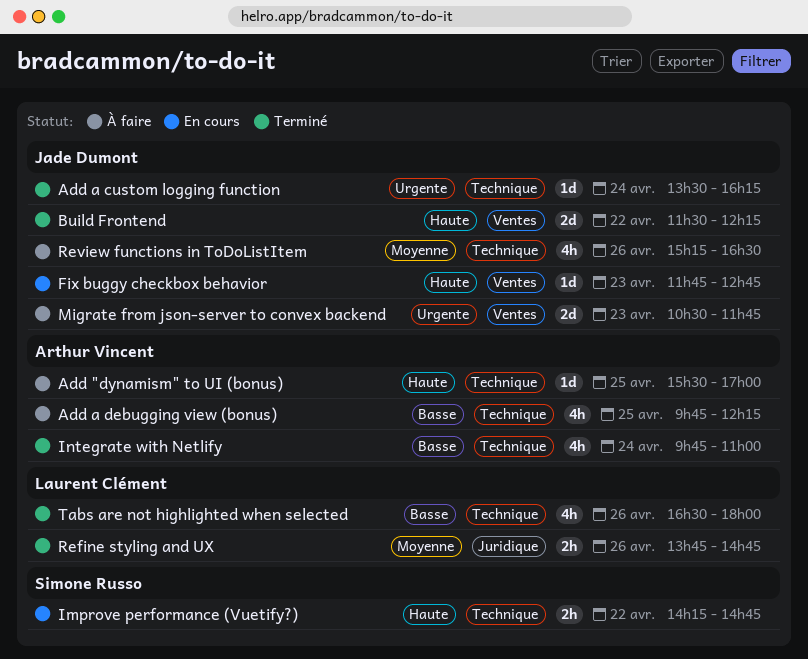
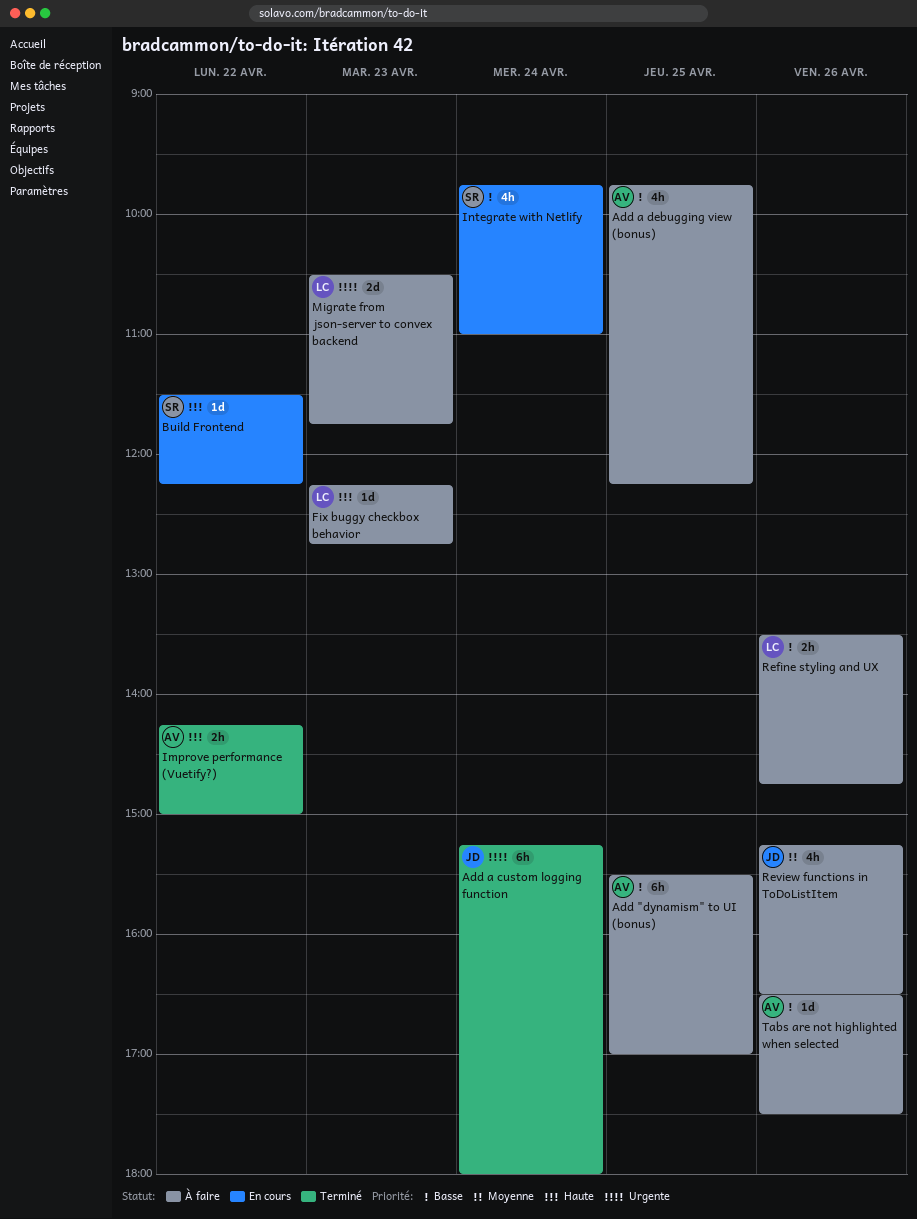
Add "dynamism" to UI (bonus), priority: Haute -> Basse
Add "dynamism" to UI (bonus), estimate: 1d -> 6h
Add a custom logging function, estimate: 1d -> 6h
Add a custom logging function, begins: 13:30 -> 15:15
Add a custom logging function, ends: 16:15 -> 18:00
Build Frontend, status: Terminé -> En cours
Build Frontend, owner: Jade Dumont -> Simone Russo
Build Frontend, estimate: 2d -> 1d
Fix buggy checkbox behavior, status: En cours -> À faire
Fix buggy checkbox behavior, owner: Jade Dumont -> Laurent Clément
Fix buggy checkbox behavior, begins: 11:45 -> 12:15
Improve performance (Vuetify?), status: En cours -> Terminé
Improve performance (Vuetify?), owner: Simone Russo -> Arthur Vincent
Improve performance (Vuetify?), ends: 14:45 -> 15:00
Integrate with Netlify, status: Terminé -> En cours
Integrate with Netlify, owner: Arthur Vincent -> Simone Russo
Migrate from json-server to convex backend, owner: Jade Dumont -> Laurent Clément
Refine styling and UX, status: Terminé -> À faire
Refine styling and UX, priority: Moyenne -> Basse
Refine styling and UX, begins: 13:45 -> 13:30
Tabs are not highlighted when selected, status: Terminé -> À faire
Tabs are not highlighted when selected, owner: Laurent Clément -> Arthur Vincent
Tabs are not highlighted when selected, estimate: 4h -> 1d
Tabs are not highlighted when selected, ends: 18:00 -> 17:30

